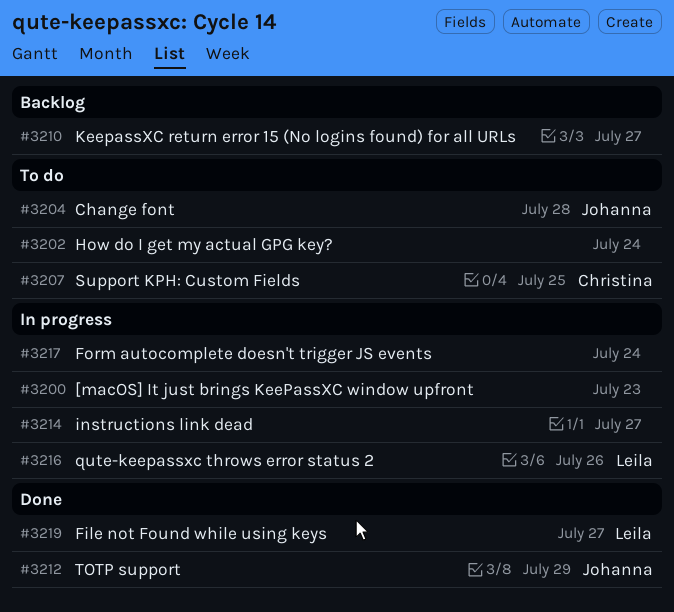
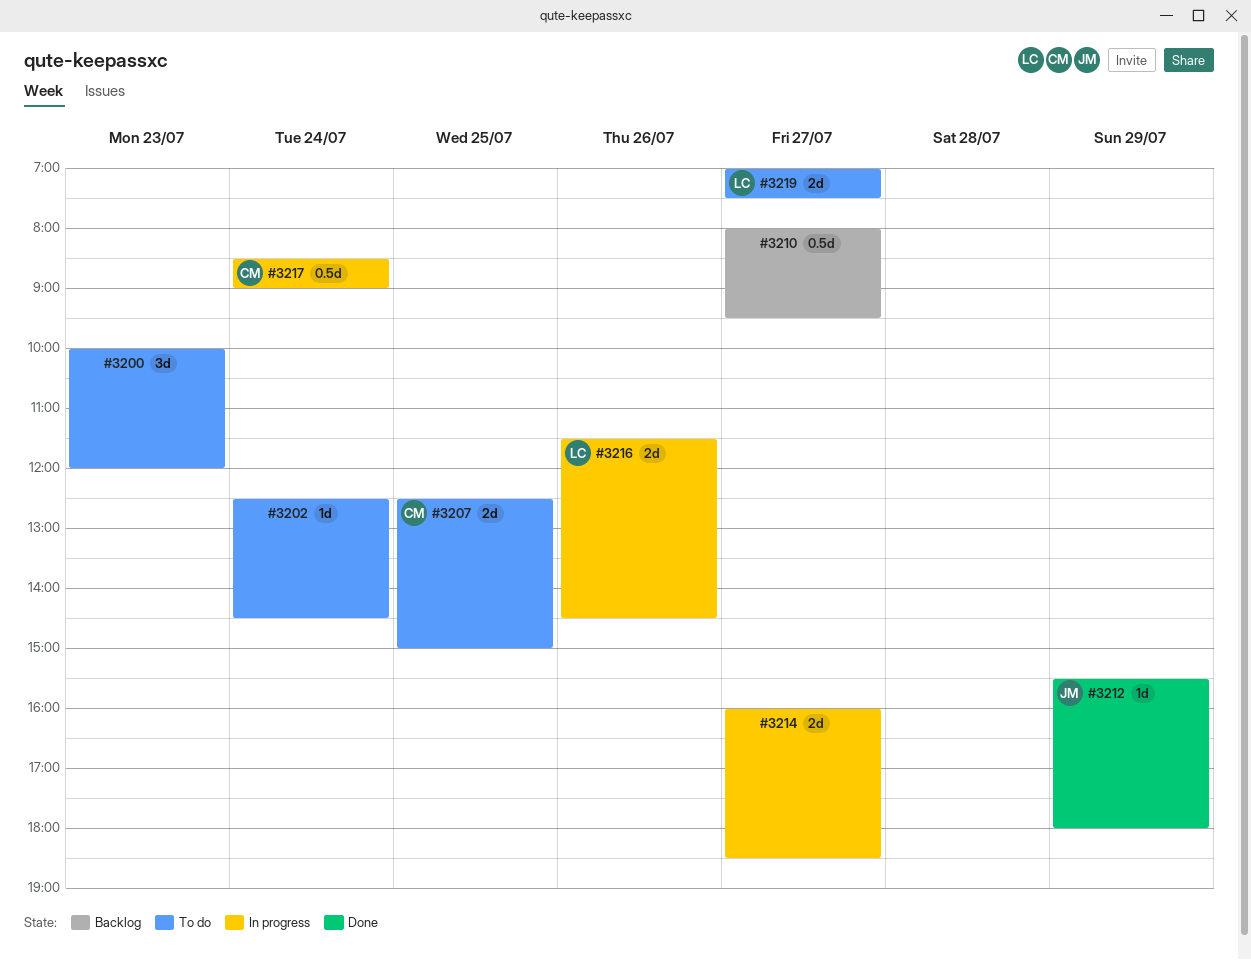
#3200, status: In progress -> To do
#3204: present -> none
#3217, owner: none -> Christina
#3219, status: Done -> To do

